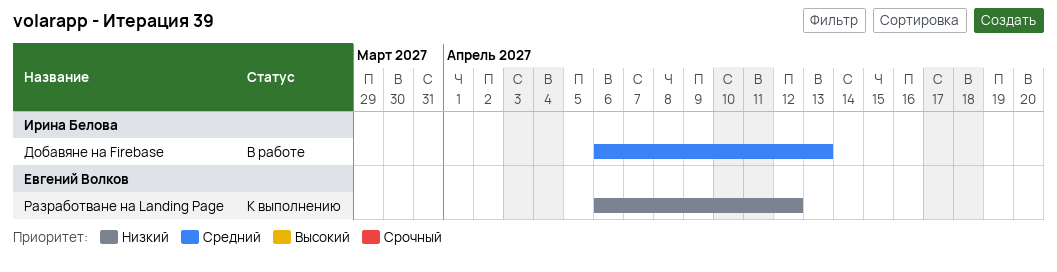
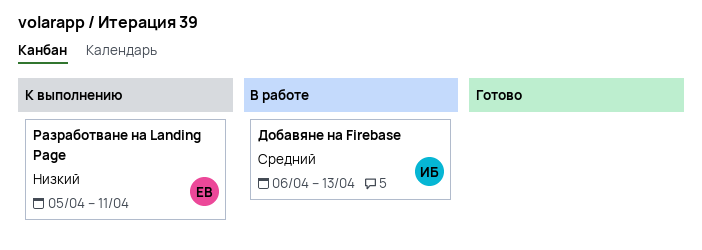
Разработване на Landing Page, start: Apr 6 -> Apr 5
Разработване на Landing Page, due: Apr 12 -> Apr 11

